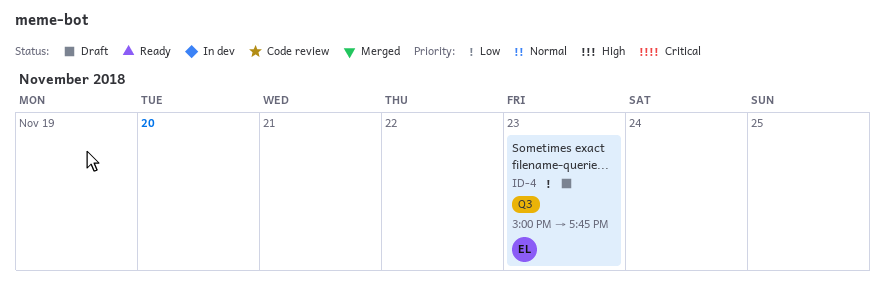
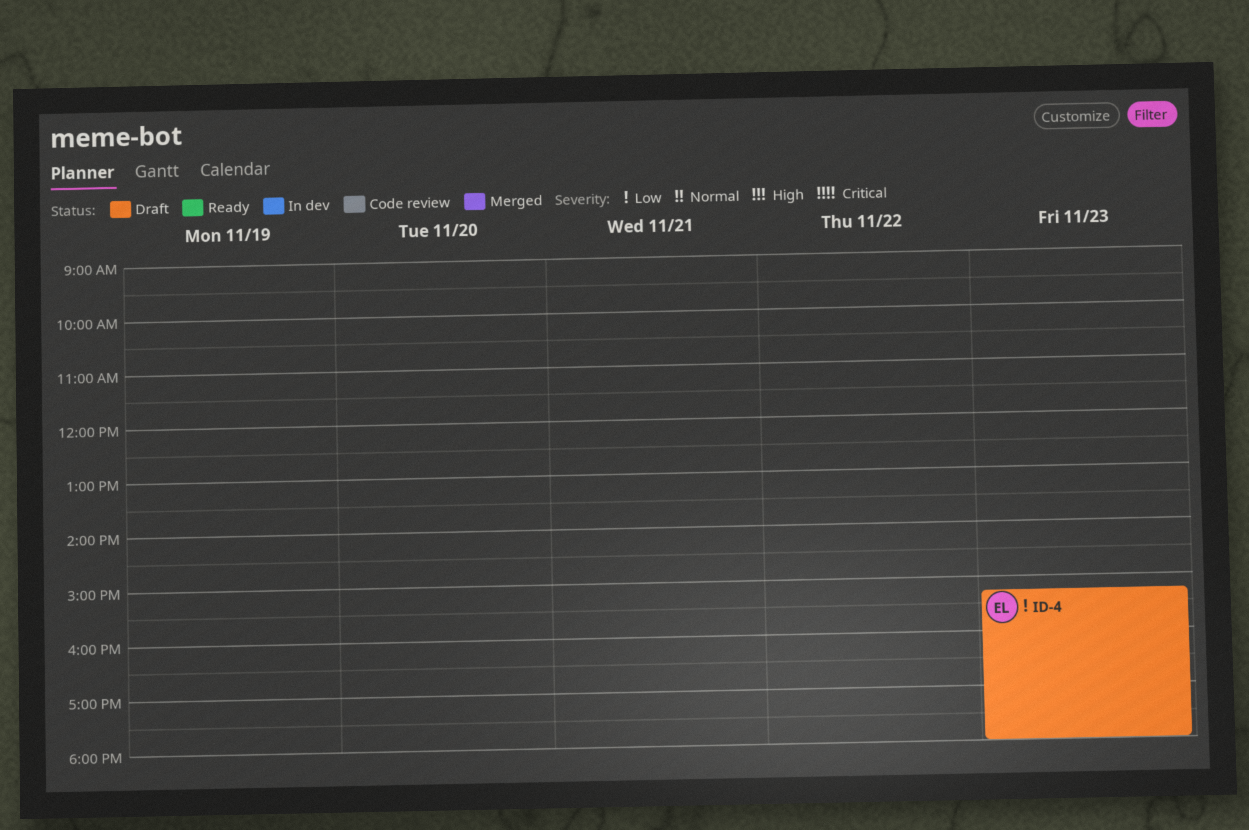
ID-4, begins: 15:00 -> 15:15
ID-4, ends: 17:45 -> 18:00

